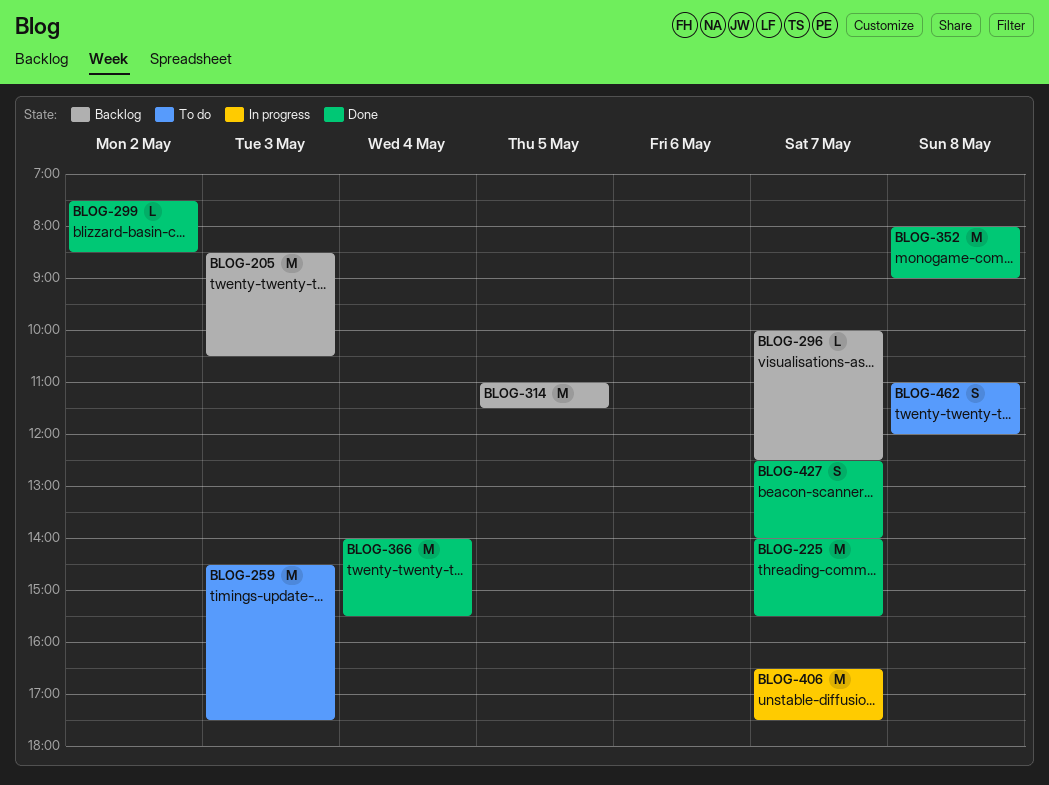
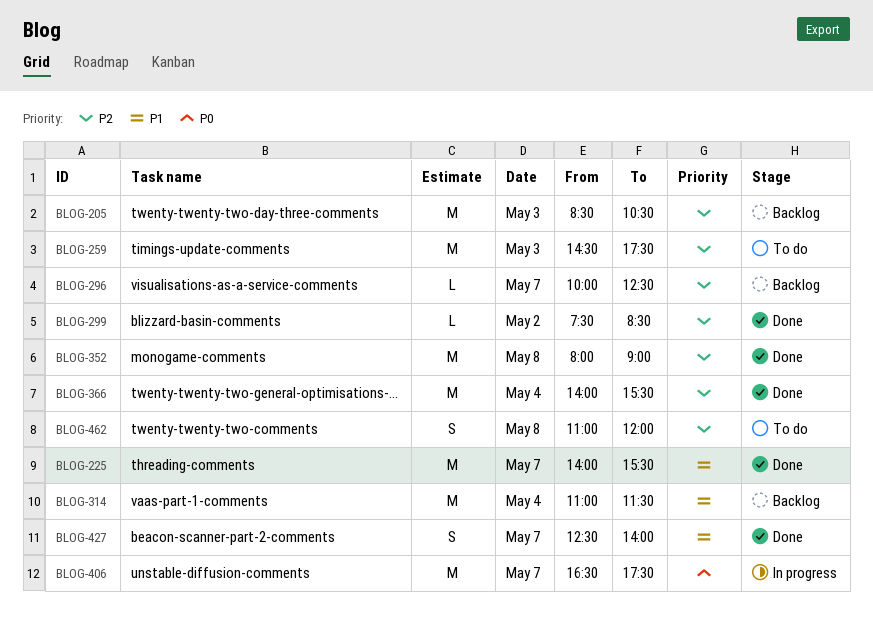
BLOG-314, day: May 5 -> May 4

